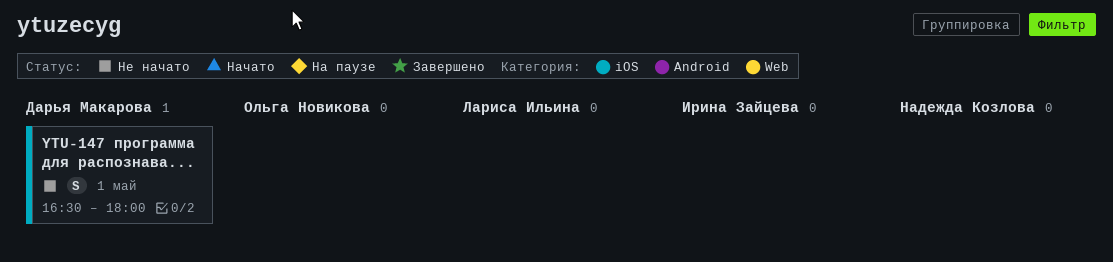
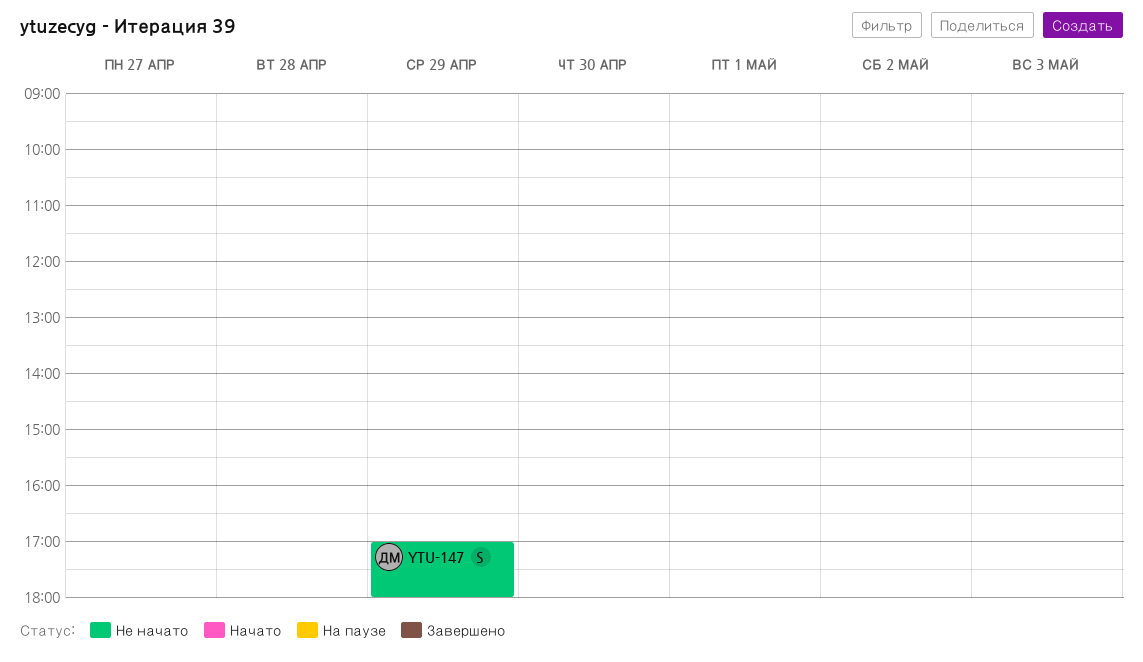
YTU-147, day: May 1 -> Apr 29
YTU-147, begins: 16:30 -> 17:00

